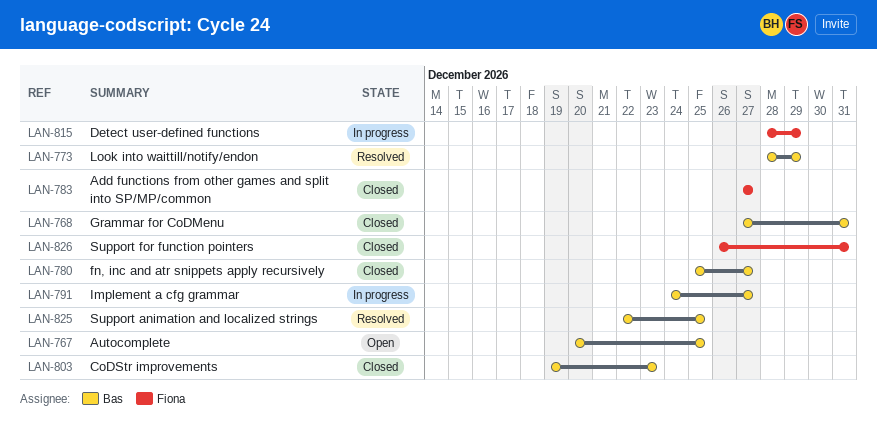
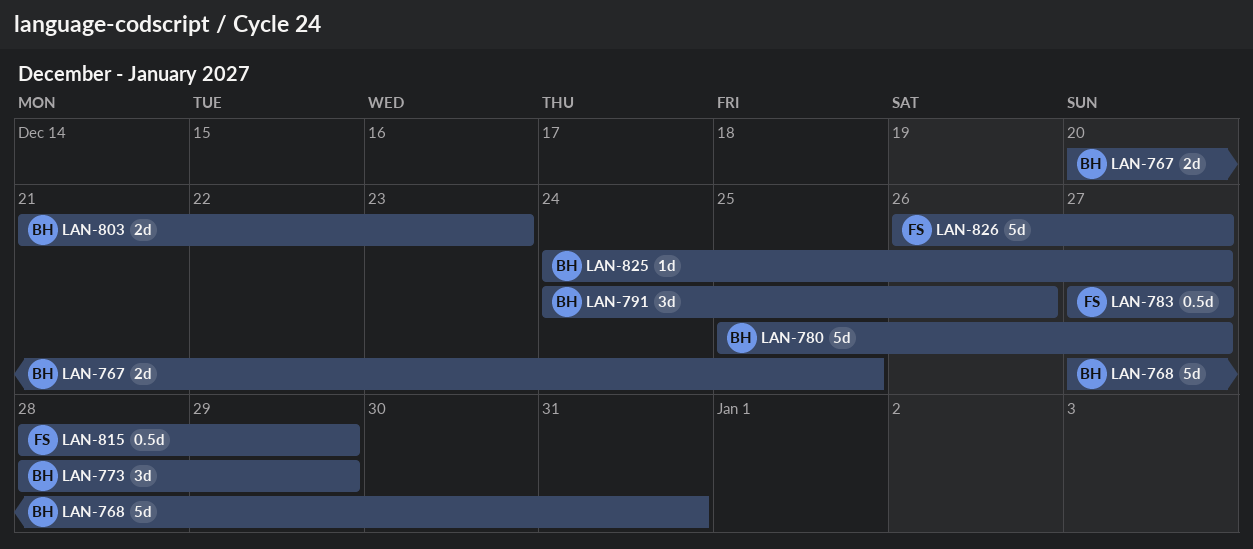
LAN-791, due: Dec 27 -> Dec 26
LAN-803, start: Dec 19 -> Dec 21
LAN-825, start: Dec 22 -> Dec 24
LAN-825, due: Dec 25 -> Dec 27
LAN-826, due: Dec 31 -> Dec 27

